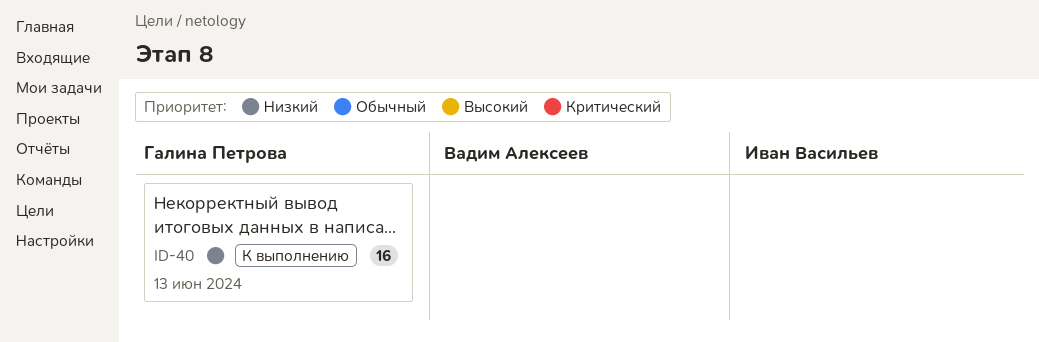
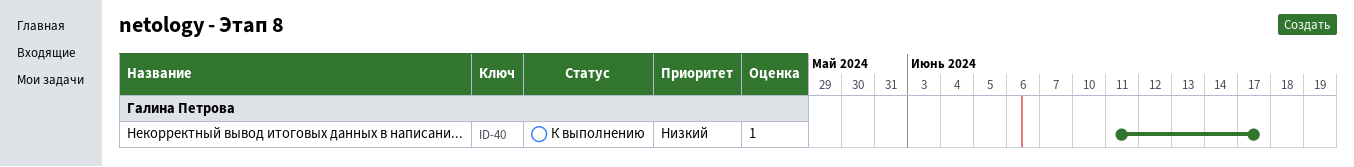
ID-40, estimate: 16 -> 1
ID-40, due: Jun 13 -> Jun 17

